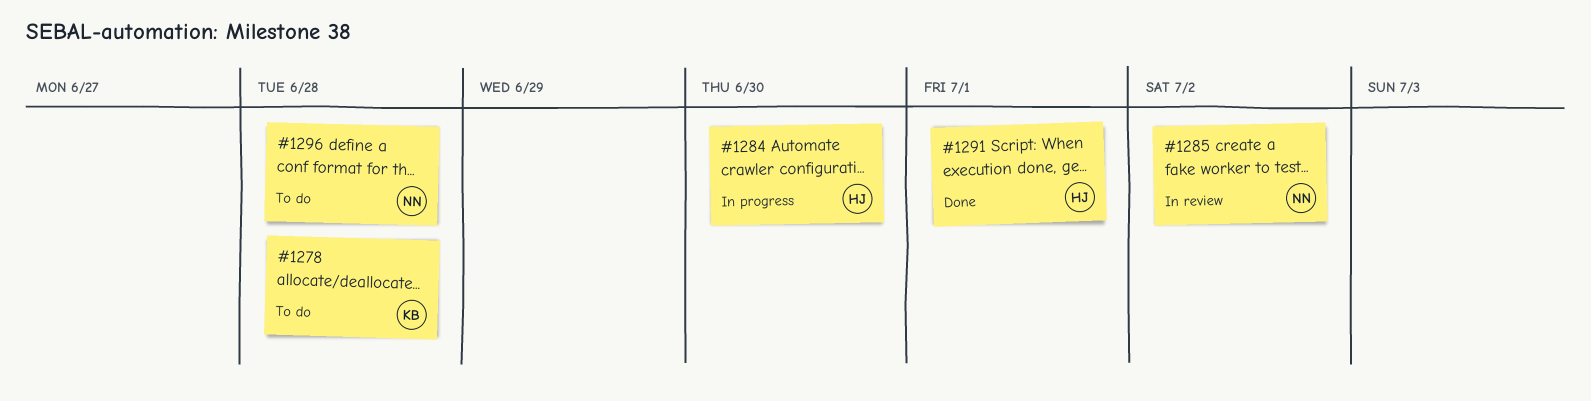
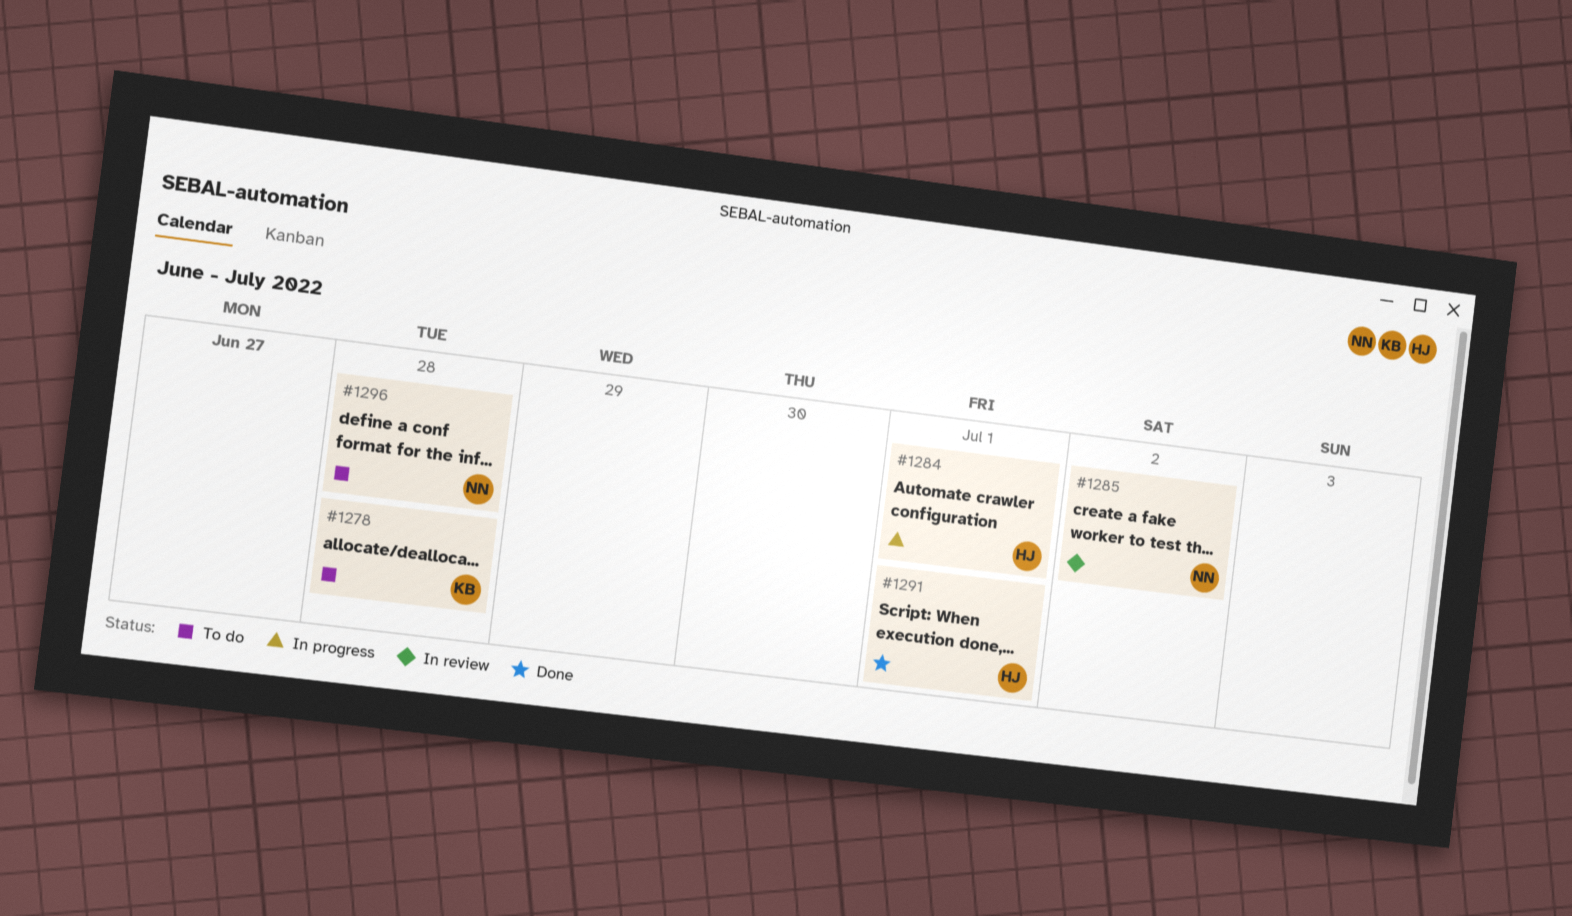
#1284, due: Jun 30 -> Jul 1

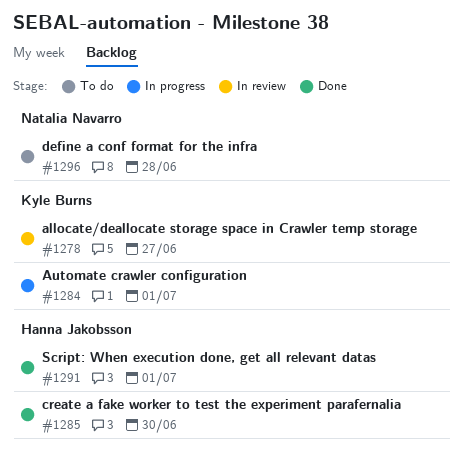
#1278, status: To do -> In review
#1278, due: Jun 28 -> Jun 27
#1284, owner: Hanna Jakobsson -> Kyle Burns
#1285, status: In review -> Done
#1285, owner: Natalia Navarro -> Hanna Jakobsson
#1285, due: Jul 2 -> Jun 30

